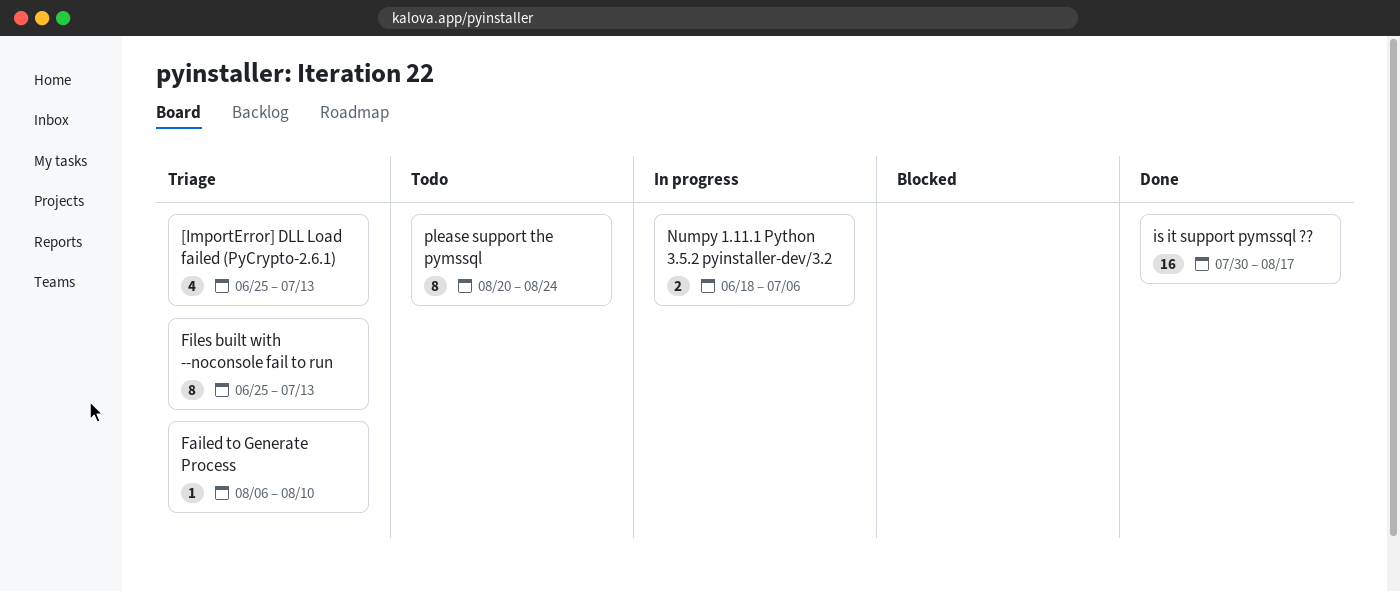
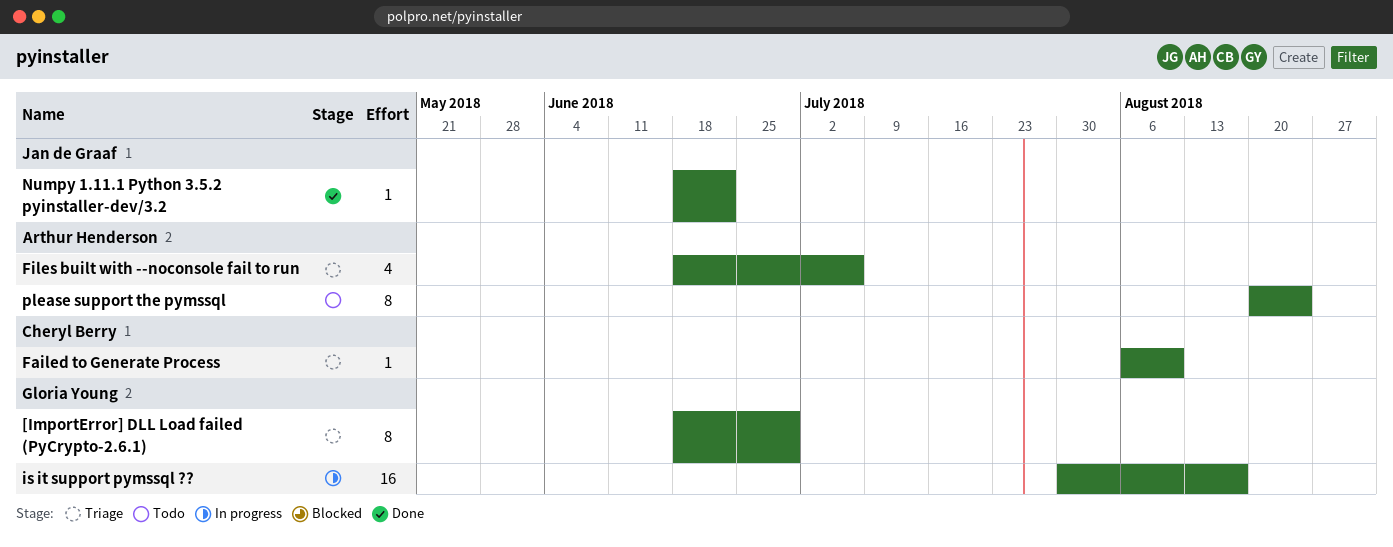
[ImportError] DLL Load failed (PyCrypto-2.6.1), estimate: 4 -> 8
[ImportError] DLL Load failed (PyCrypto-2.6.1), start: Jun 25 -> Jun 18
[ImportError] DLL Load failed (PyCrypto-2.6.1), due: Jul 13 -> Jun 29
Files built with --noconsole fail to run, estimate: 8 -> 4
Files built with --noconsole fail to run, start: Jun 25 -> Jun 18
Files built with --noconsole fail to run, due: Jul 13 -> Jul 6
is it support pymssql ??, status: Done -> In progress
Numpy 1.11.1 Python 3.5.2 pyinstaller-dev/3.2, status: In progress -> Done
Numpy 1.11.1 Python 3.5.2 pyinstaller-dev/3.2, estimate: 2 -> 1
Numpy 1.11.1 Python 3.5.2 pyinstaller-dev/3.2, due: Jul 6 -> Jun 22

